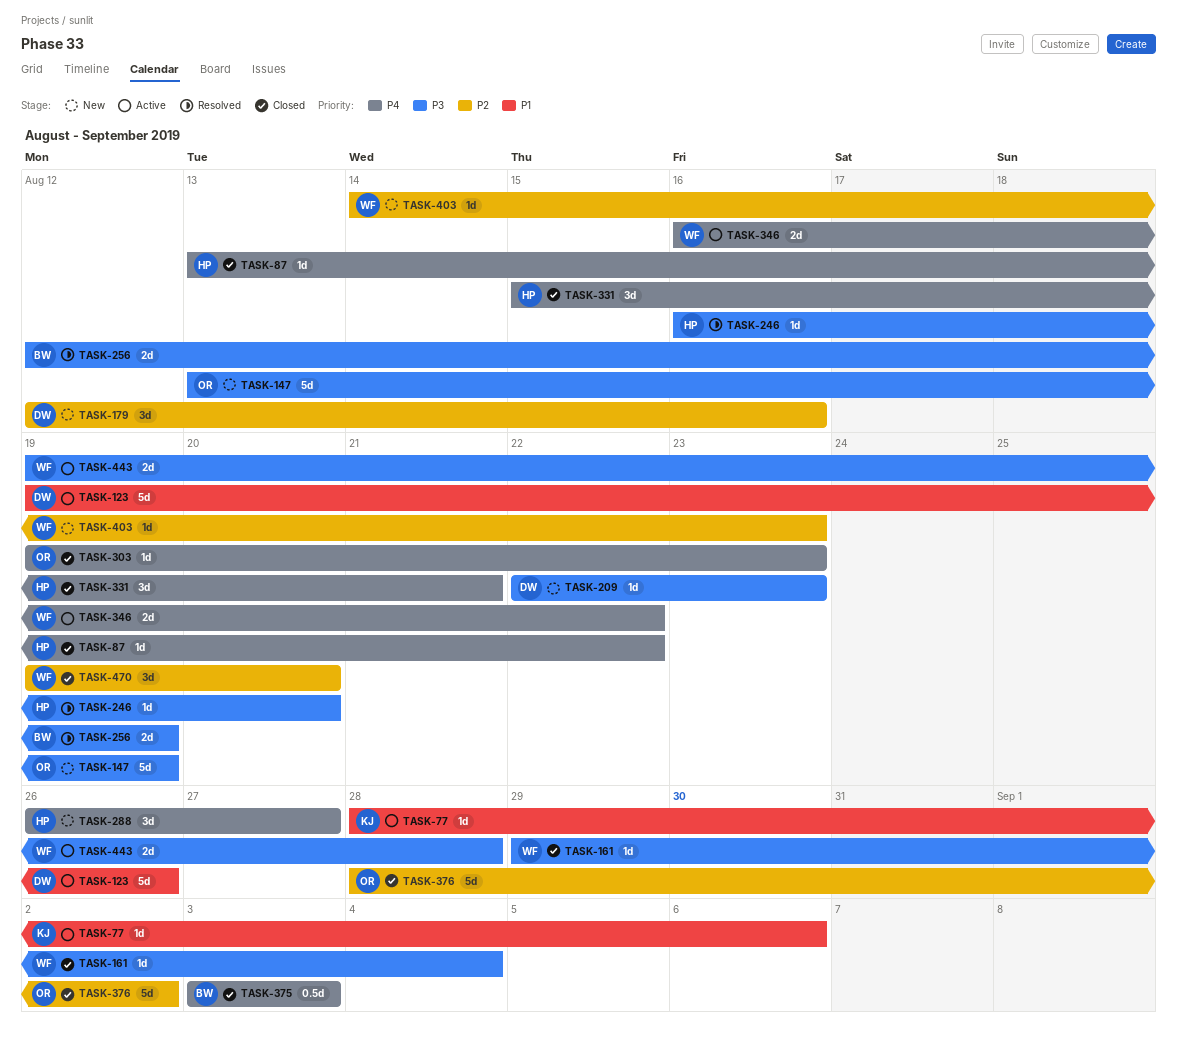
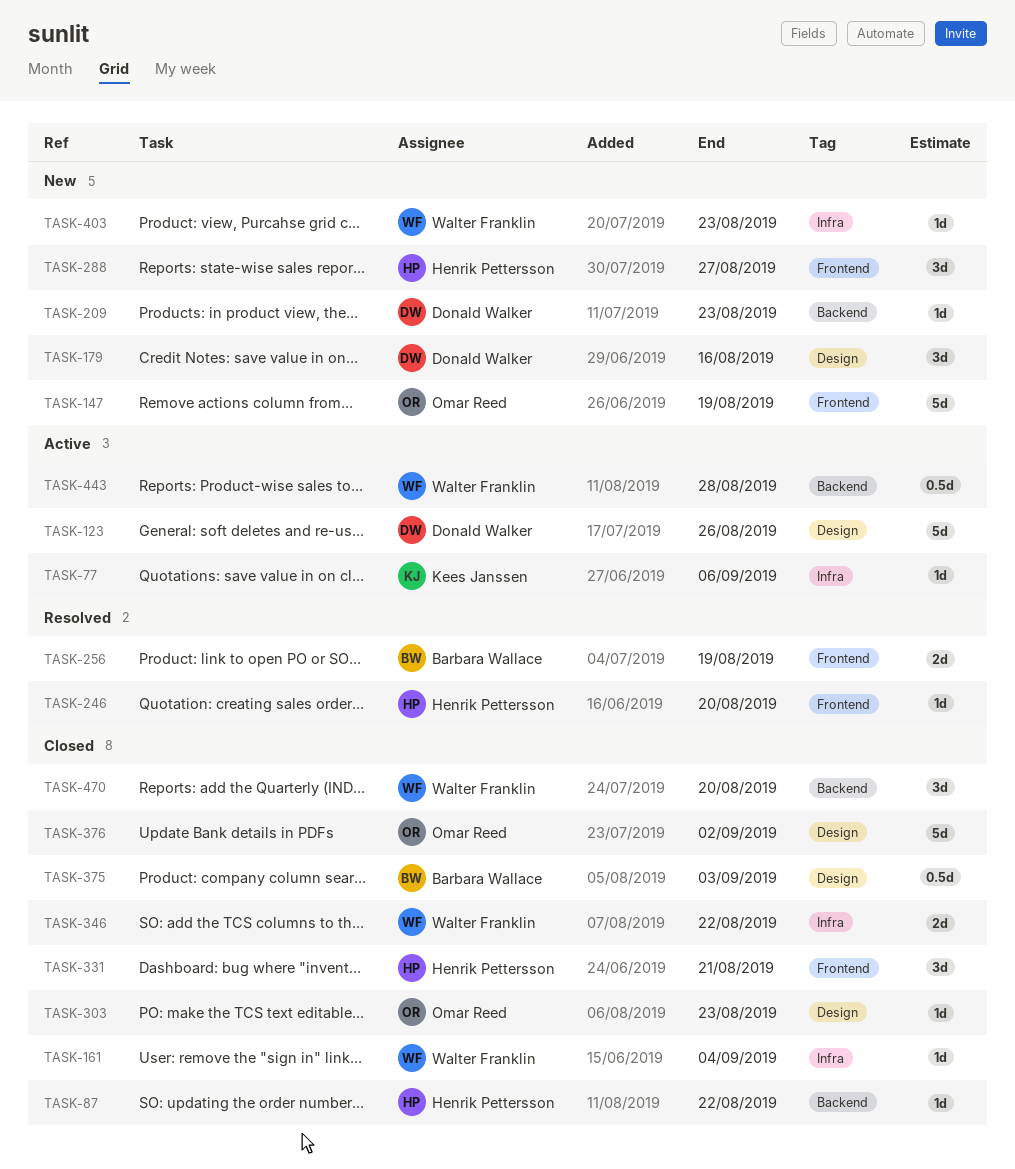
TASK-346, status: Active -> Closed
TASK-443, estimate: 2d -> 0.5d

